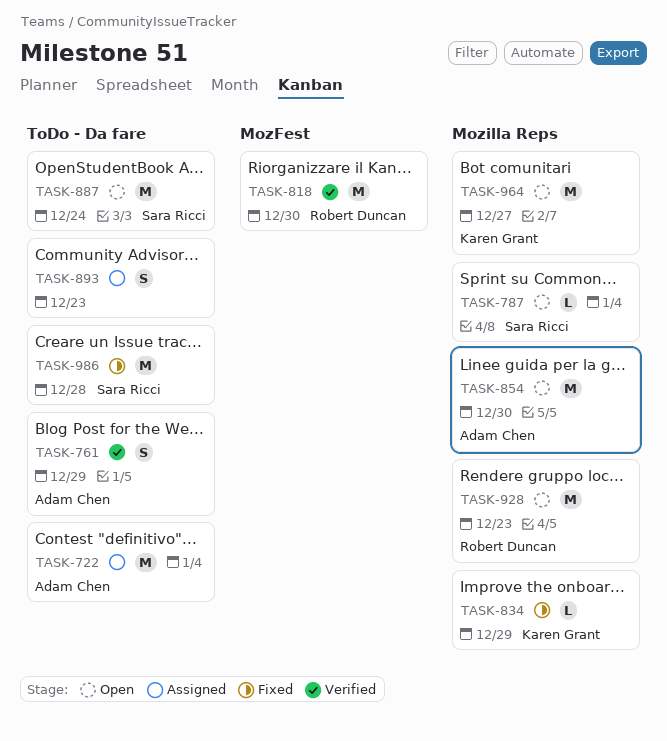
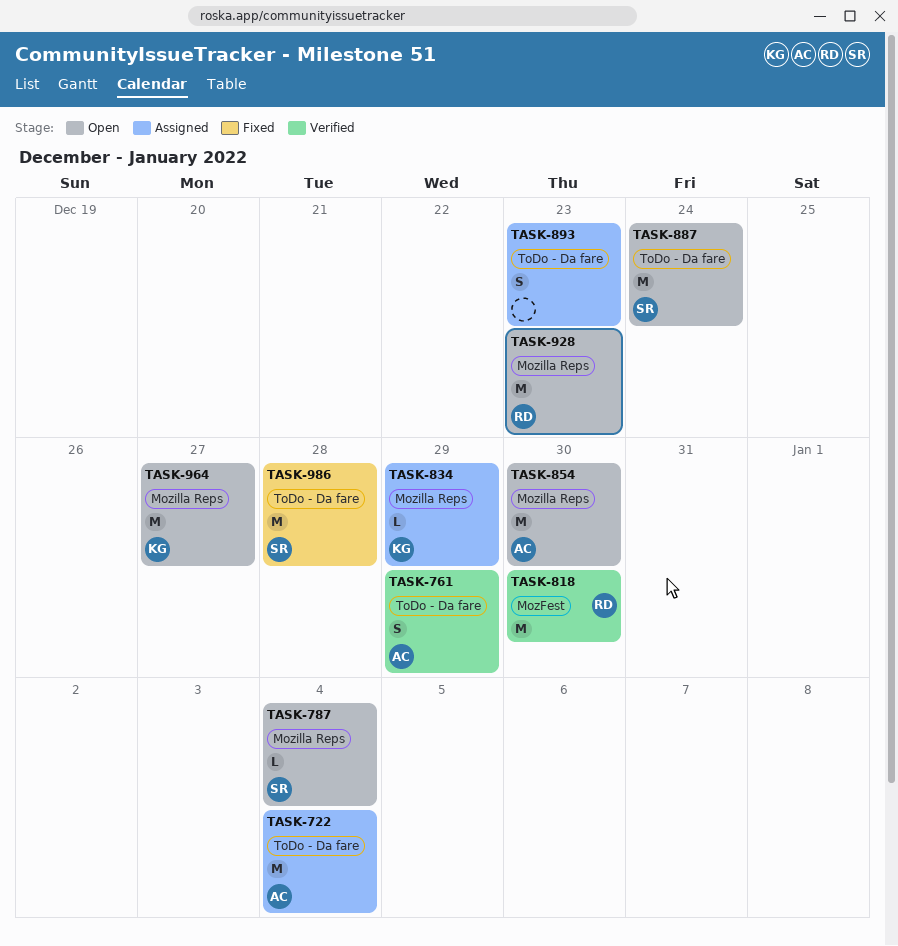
TASK-834, status: Fixed -> Assigned

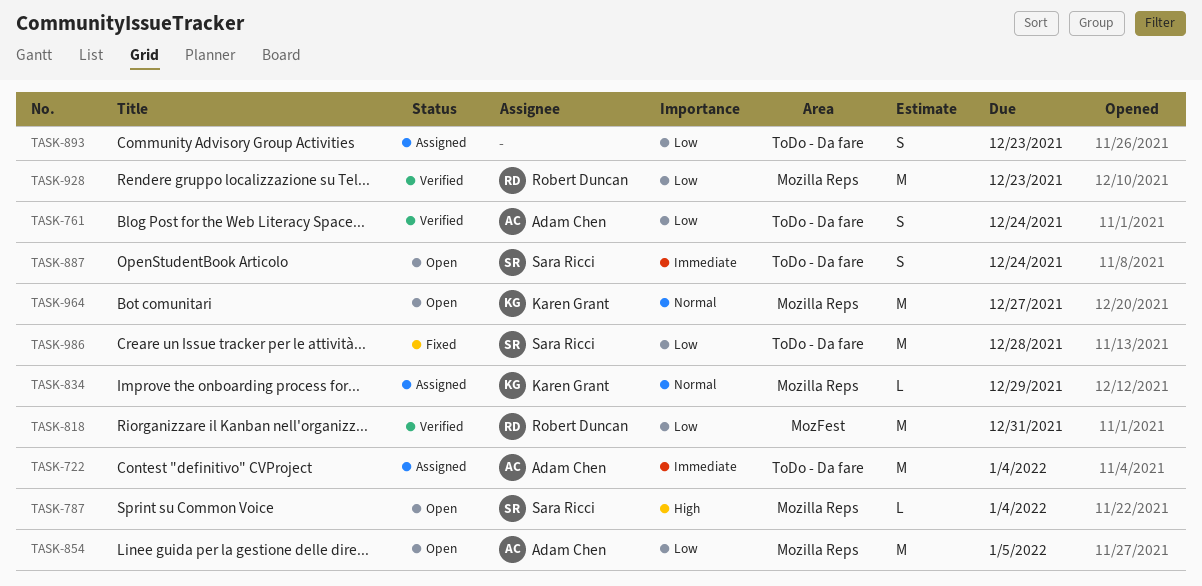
TASK-761, due: Dec 29 -> Dec 24
TASK-818, due: Dec 30 -> Dec 31
TASK-854, due: Dec 30 -> Jan 5
TASK-887, estimate: M -> S
TASK-928, status: Open -> Verified

